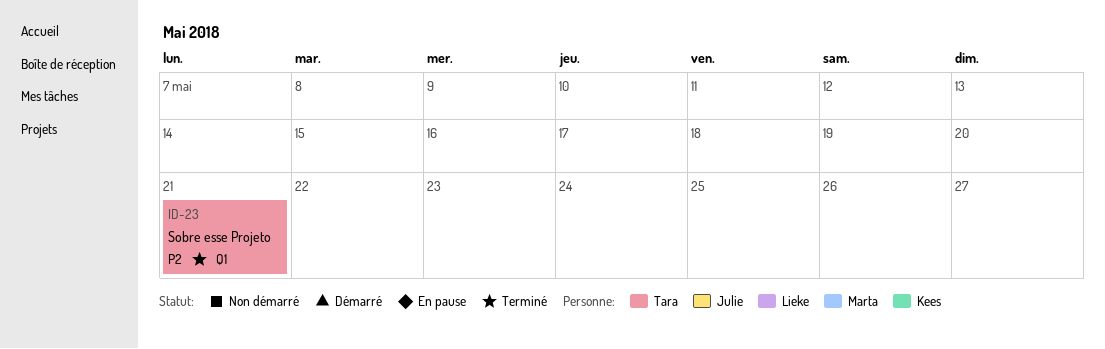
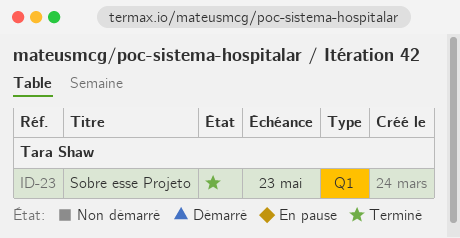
ID-23, due: May 21 -> May 23

